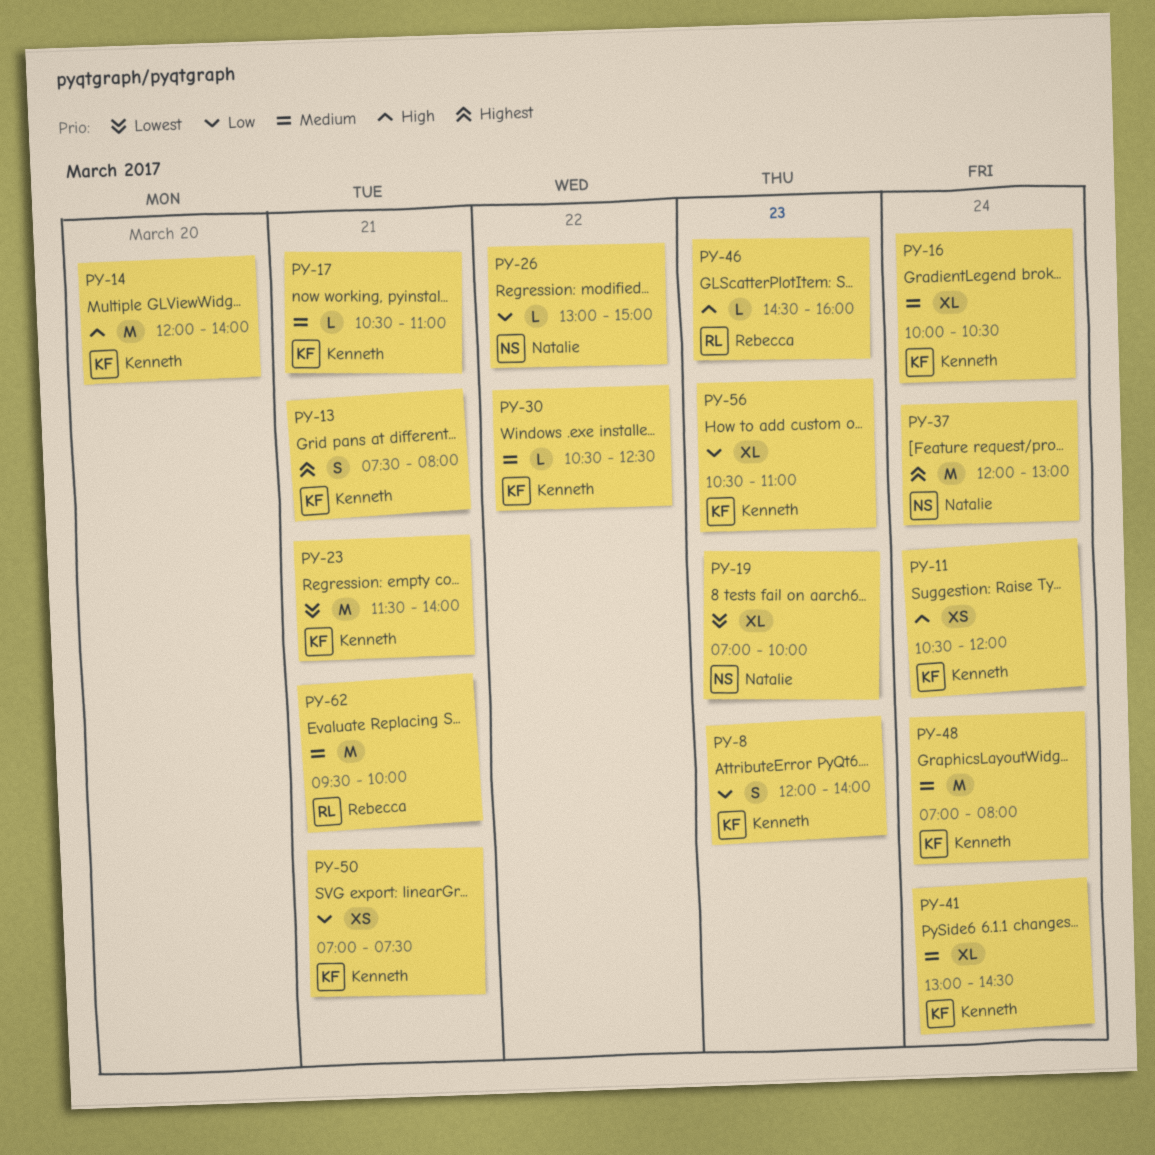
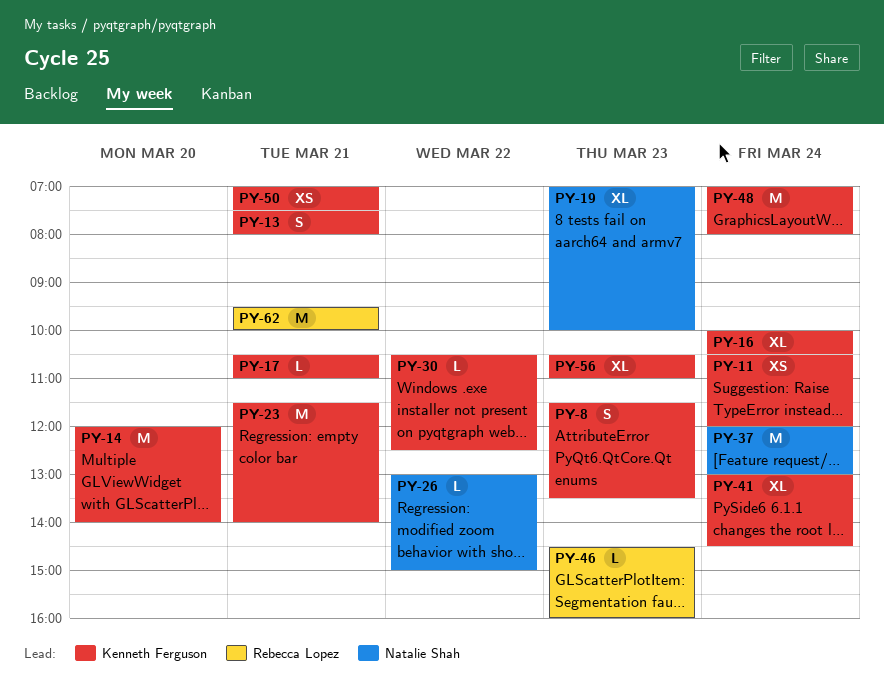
PY-8, begins: 12:00 -> 11:30
PY-8, ends: 14:00 -> 13:30

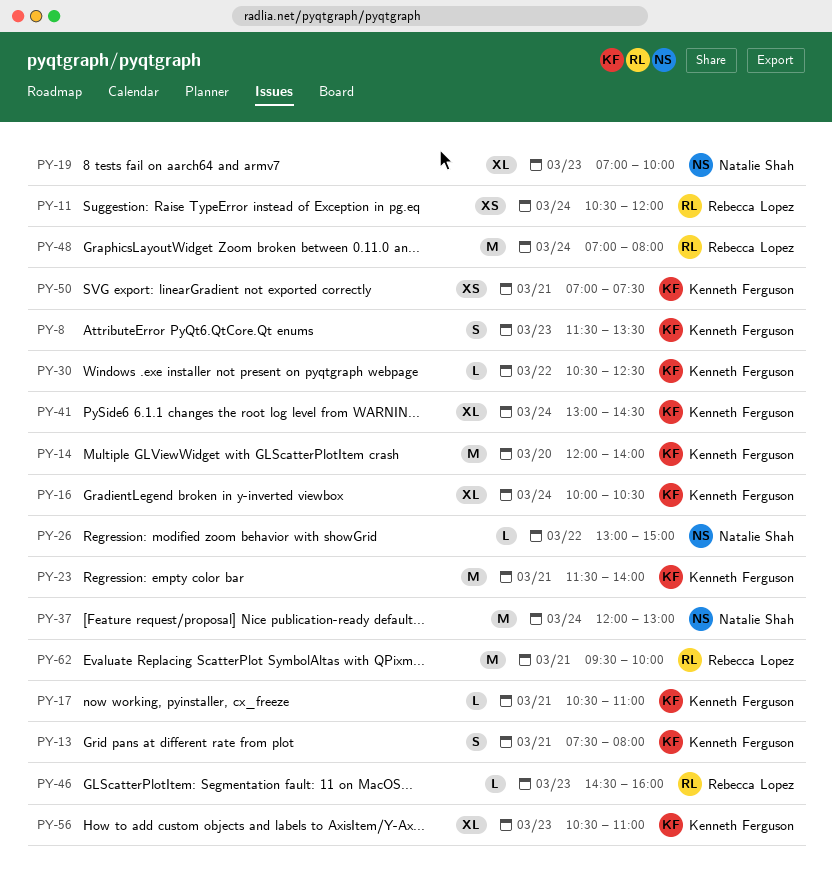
PY-11, owner: Kenneth Ferguson -> Rebecca Lopez
PY-48, owner: Kenneth Ferguson -> Rebecca Lopez

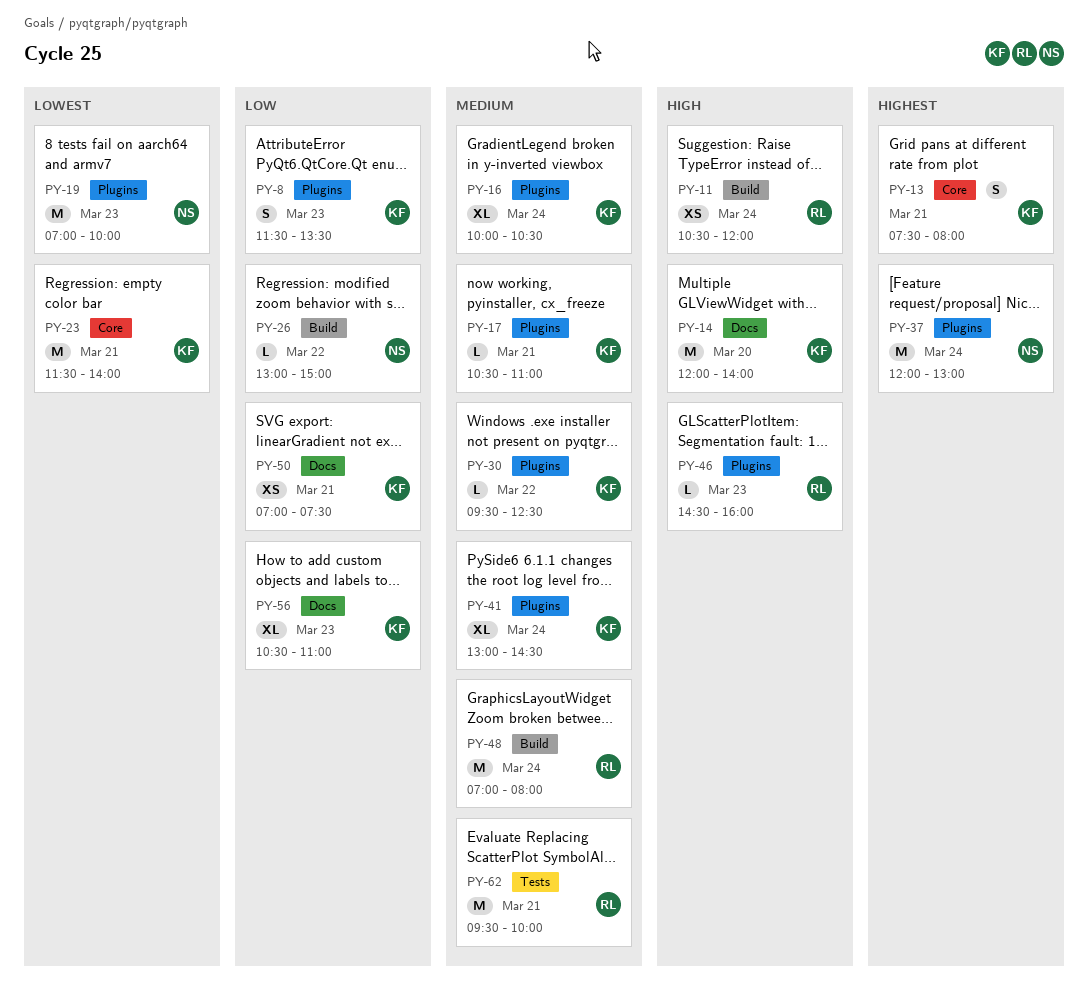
PY-19, estimate: XL -> M
PY-30, begins: 10:30 -> 09:30

